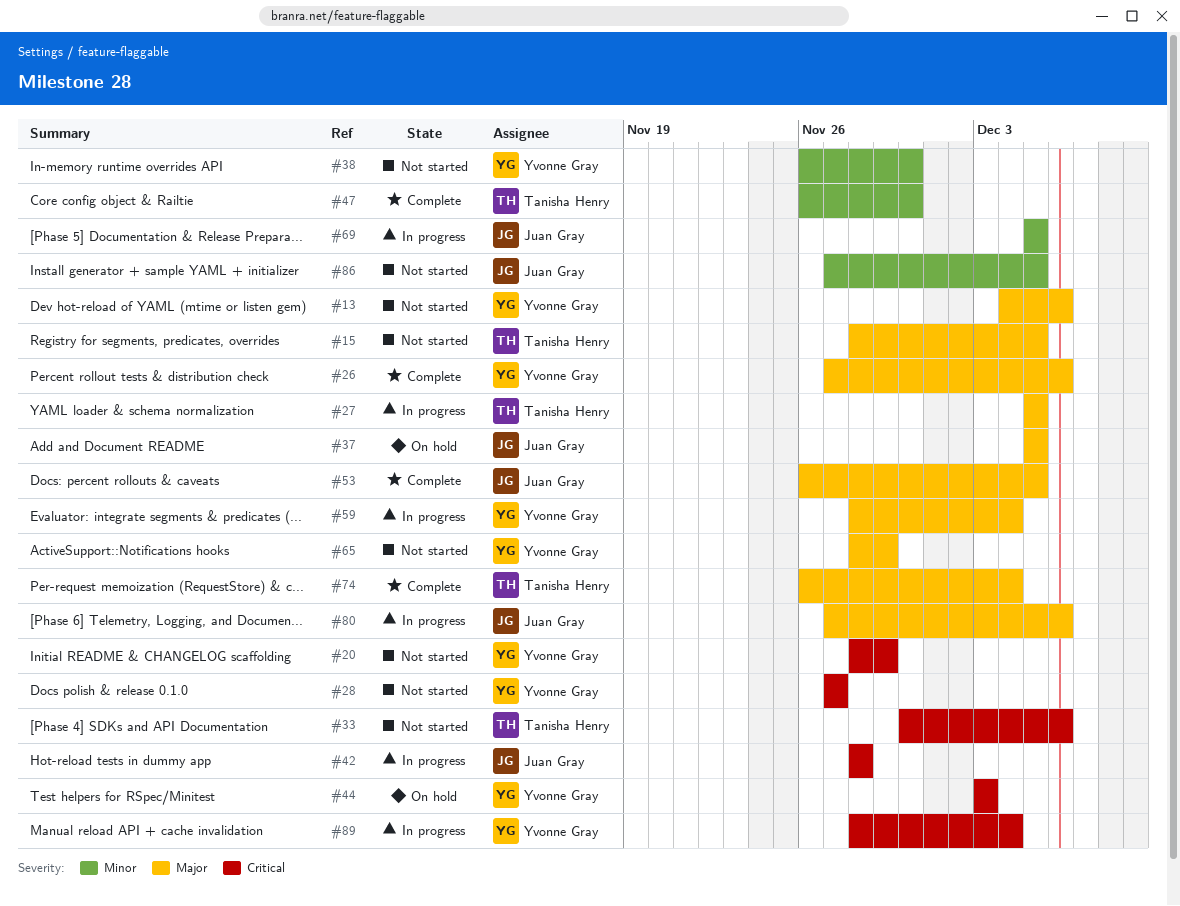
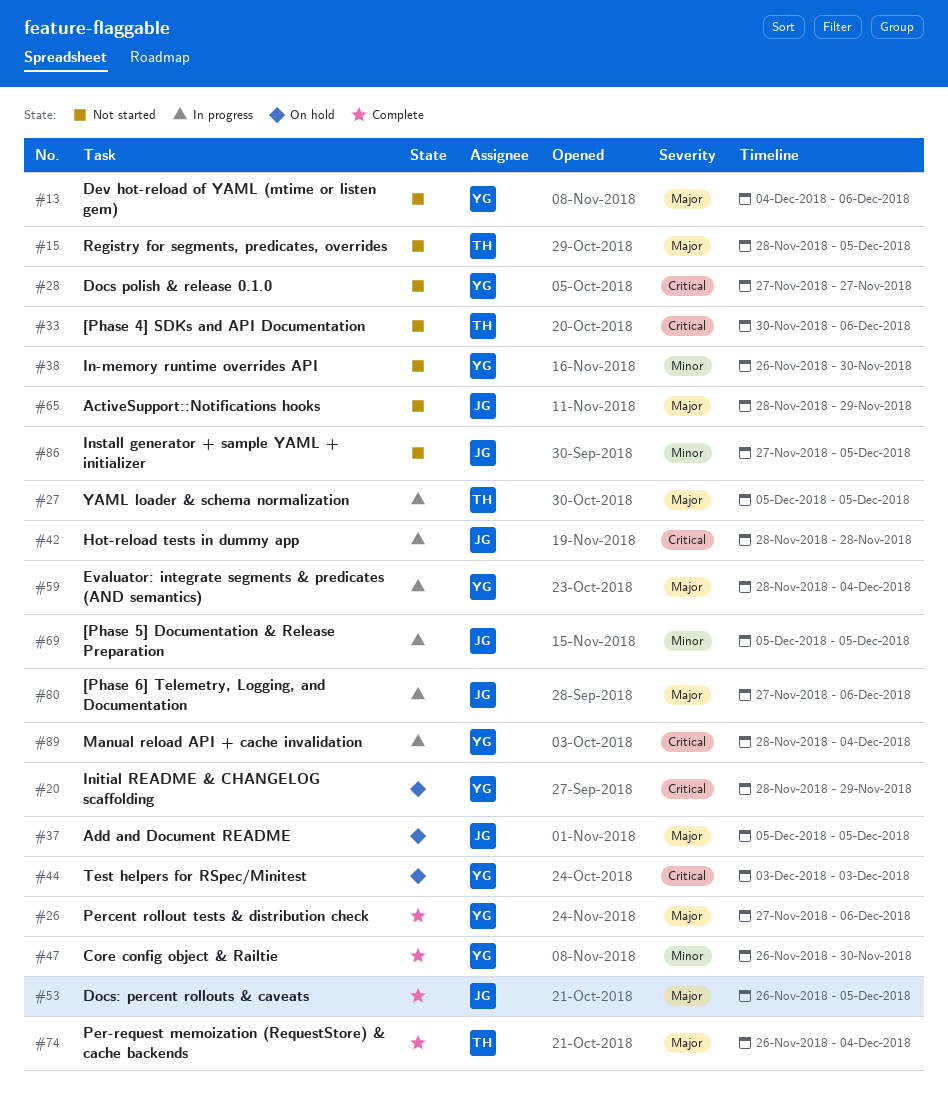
#20, status: Not started -> On hold
#47, owner: Tanisha Henry -> Yvonne Gray
#65, owner: Yvonne Gray -> Juan Gray

